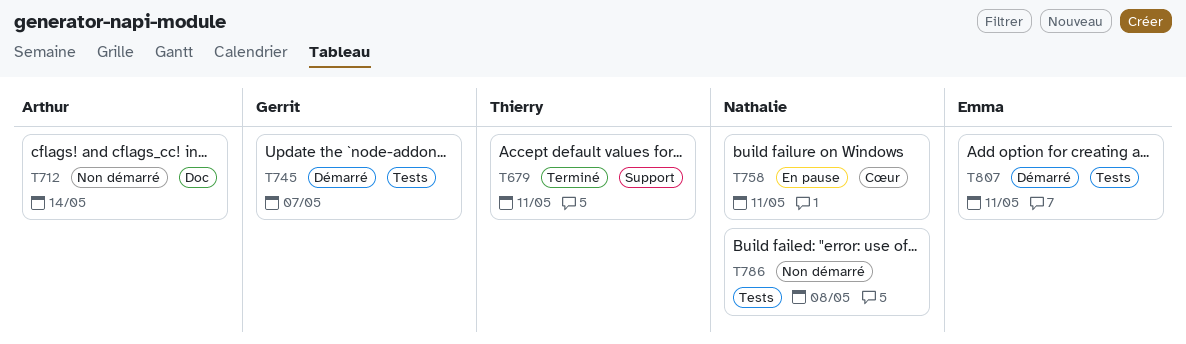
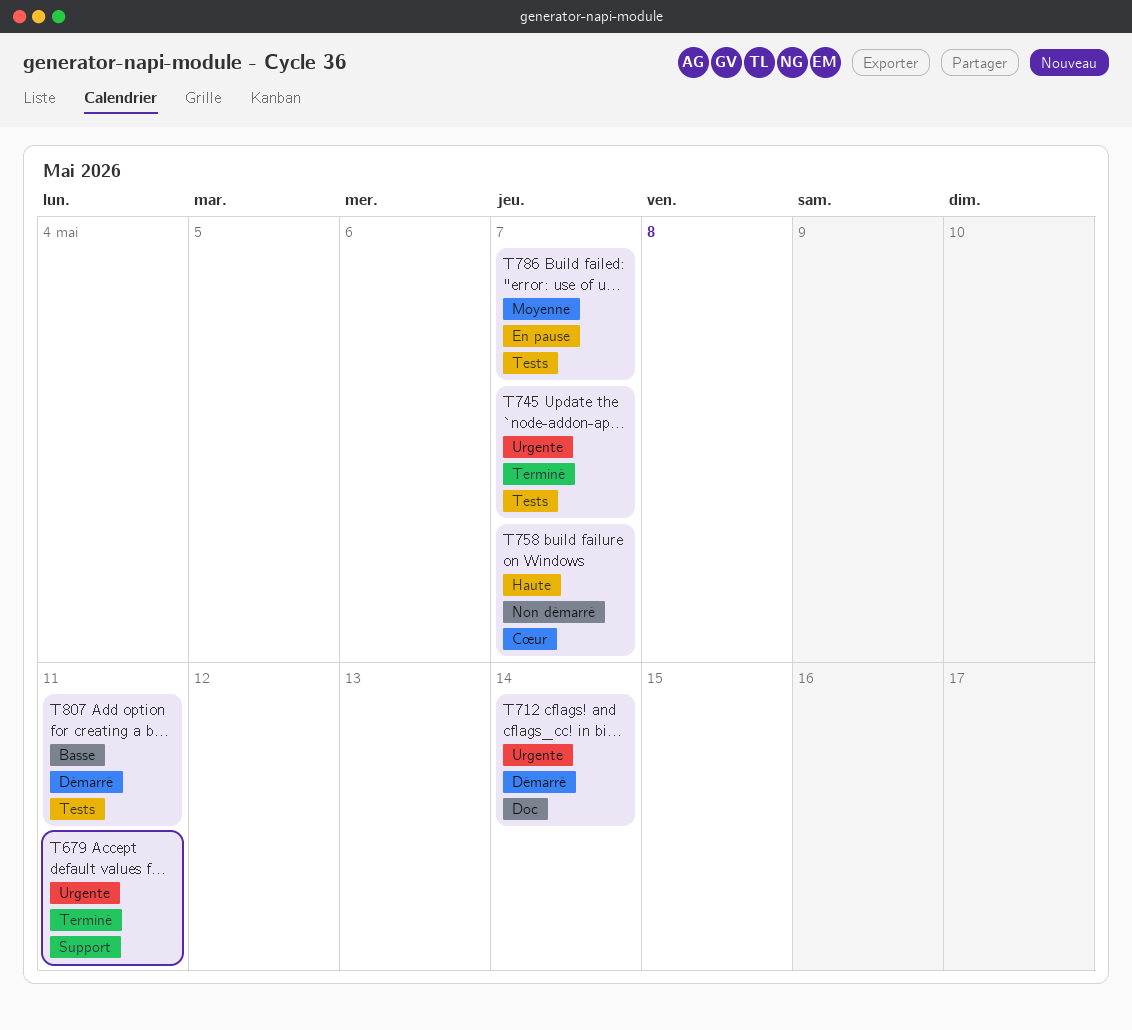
T712, status: Non démarré -> Démarré
T745, status: Démarré -> Terminé
T758, status: En pause -> Non démarré
T758, due: May 11 -> May 7
T786, status: Non démarré -> En pause
T786, due: May 8 -> May 7

